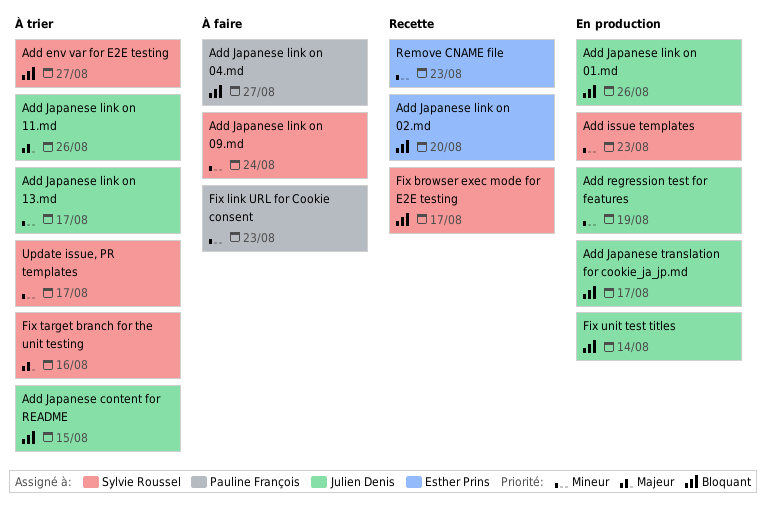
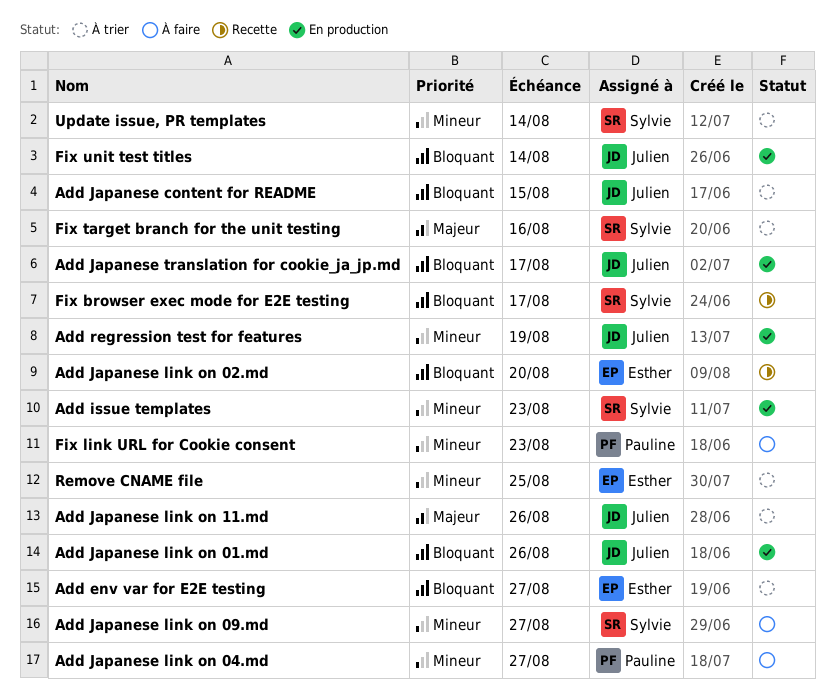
Add env var for E2E testing, owner: Sylvie Roussel -> Esther Prins
Add Japanese link on 04.md, priority: Bloquant -> Mineur
Add Japanese link on 09.md, due: Aug 24 -> Aug 27
Add Japanese link on 13.md: present -> none
Remove CNAME file, status: Recette -> À trier
Remove CNAME file, due: Aug 23 -> Aug 25
Update issue, PR templates, due: Aug 17 -> Aug 14

